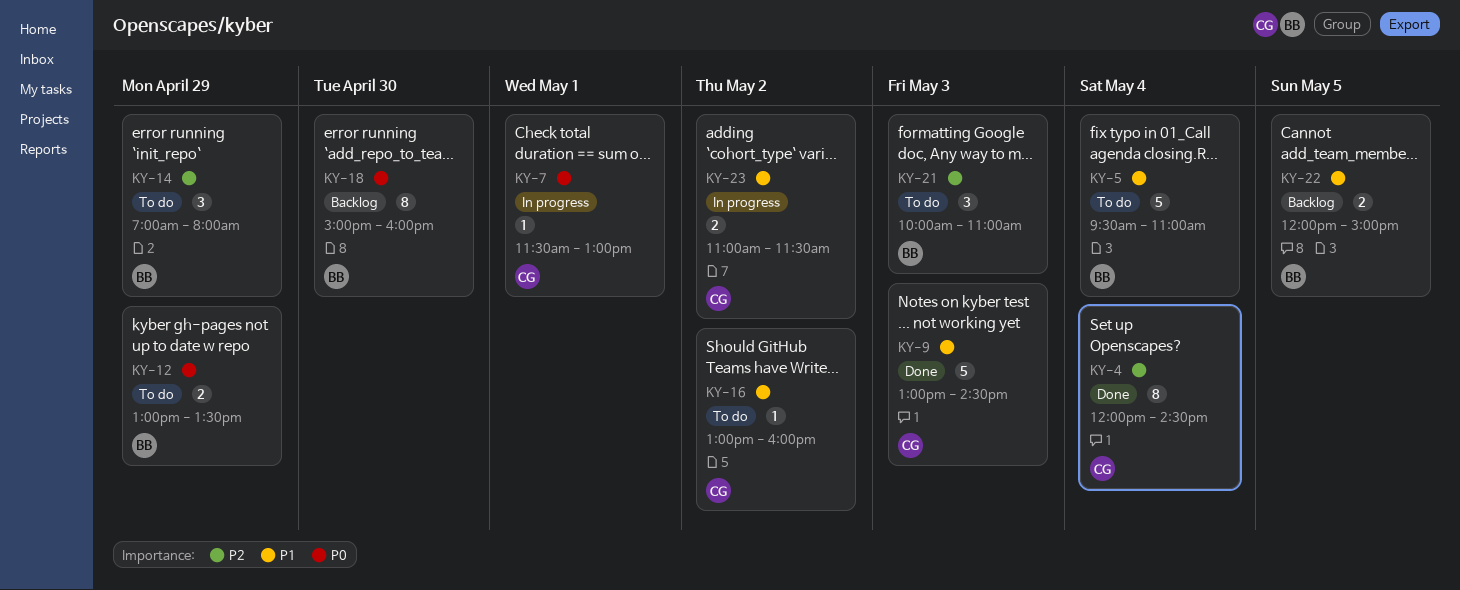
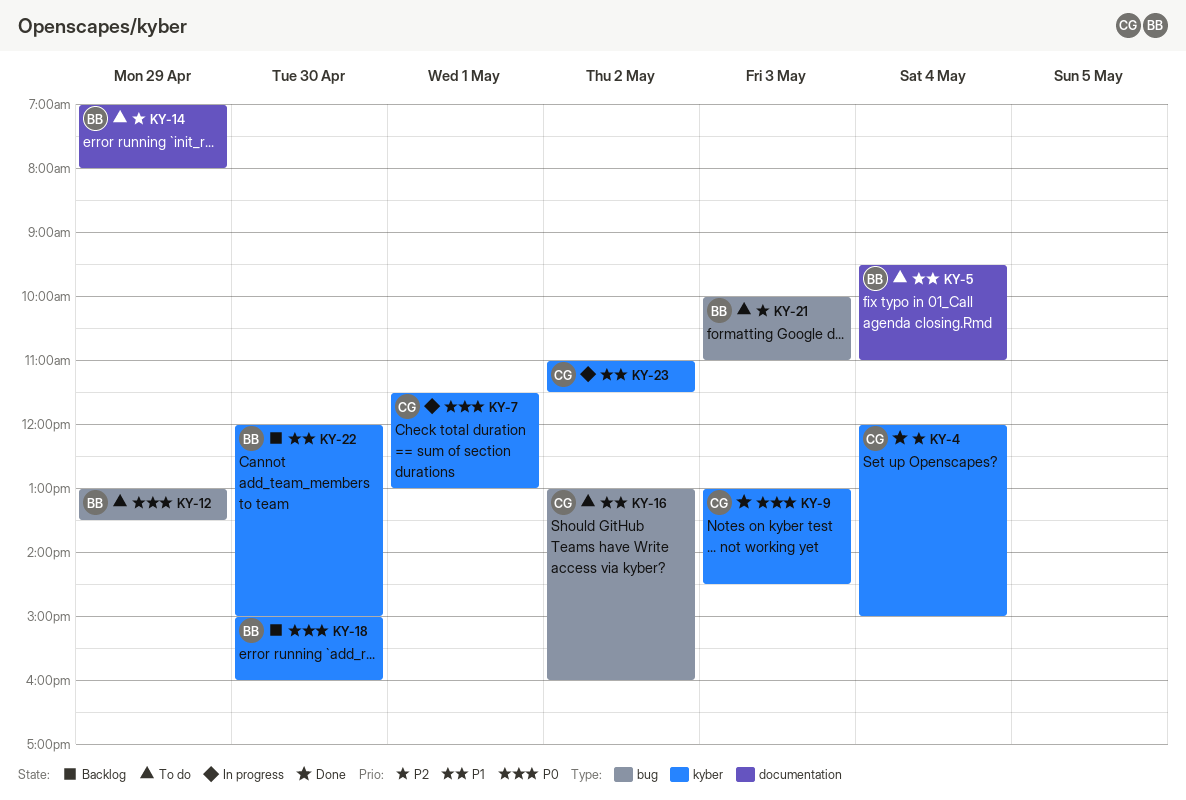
KY-4, ends: 14:30 -> 15:00
KY-9, priority: P1 -> P0
KY-22, day: May 5 -> Apr 30

